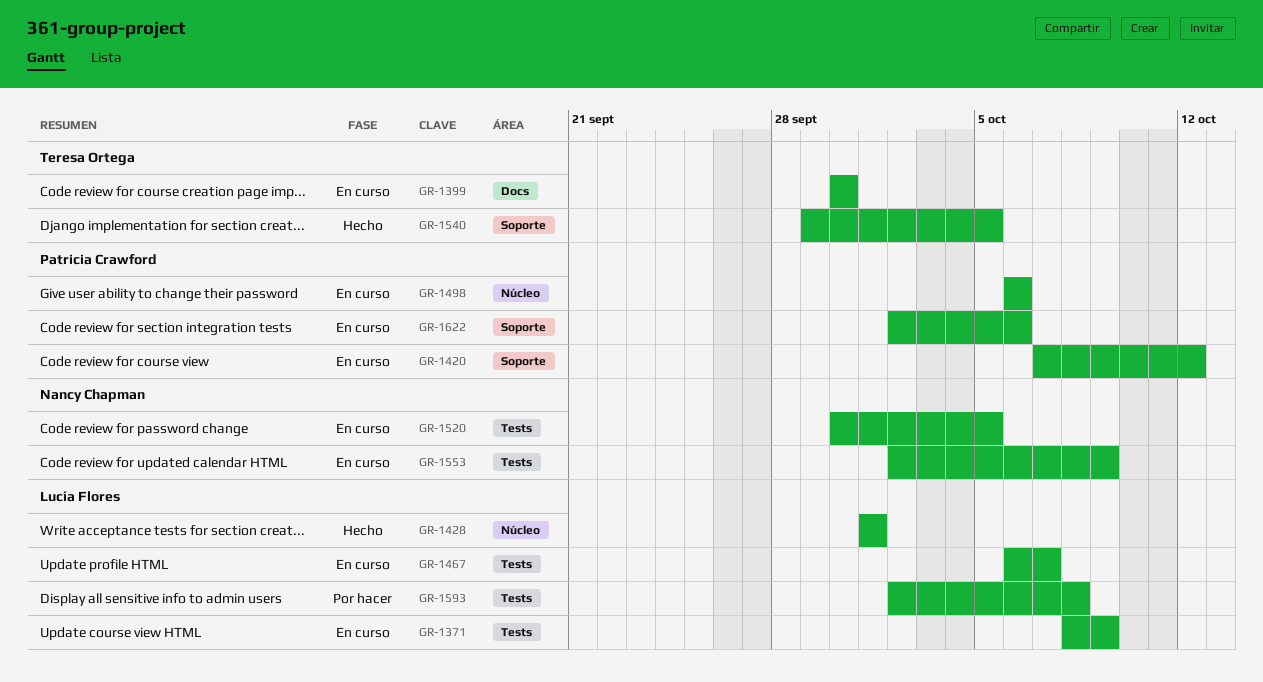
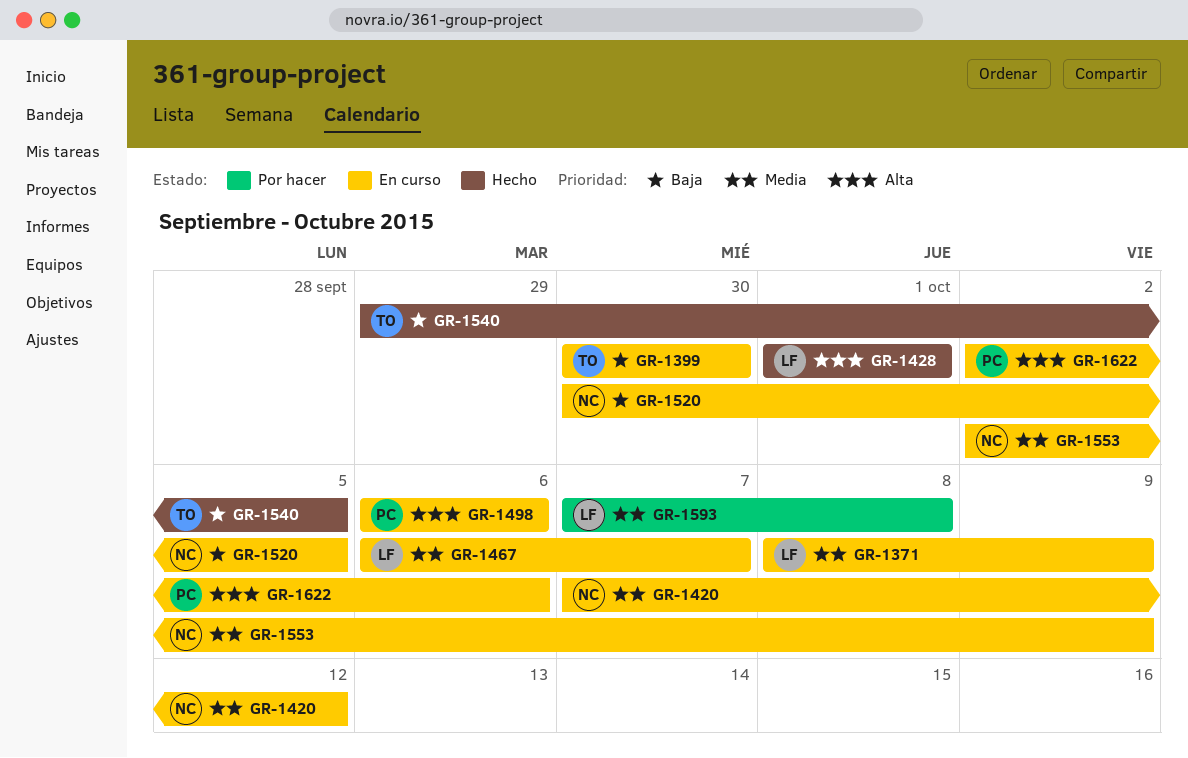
GR-1420, owner: Patricia Crawford -> Nancy Chapman
GR-1593, start: Oct 2 -> Oct 7

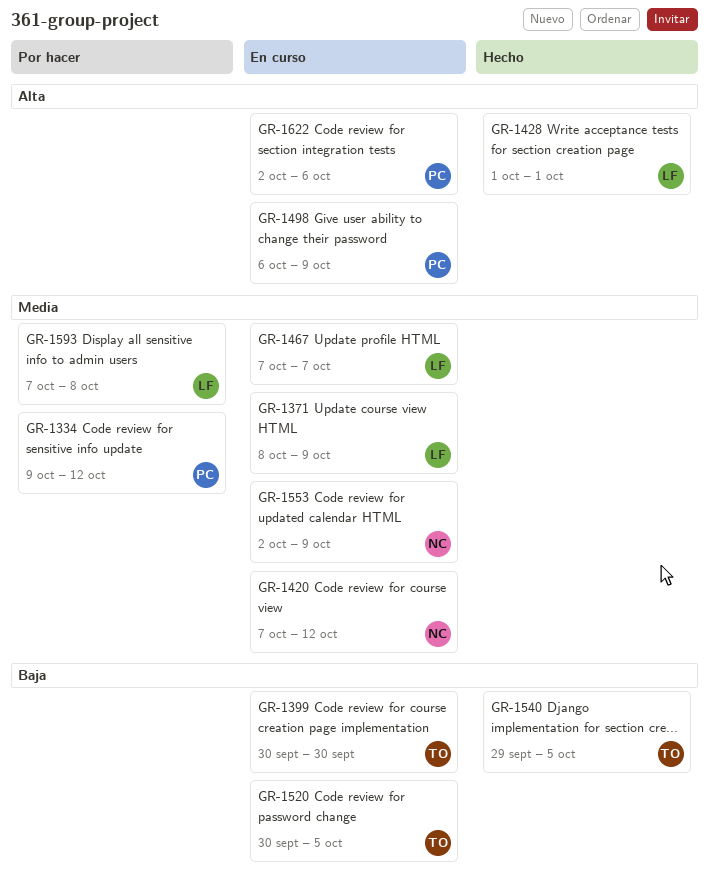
GR-1334: none -> present
GR-1467, start: Oct 6 -> Oct 7
GR-1498, due: Oct 6 -> Oct 9
GR-1520, owner: NC -> TO

